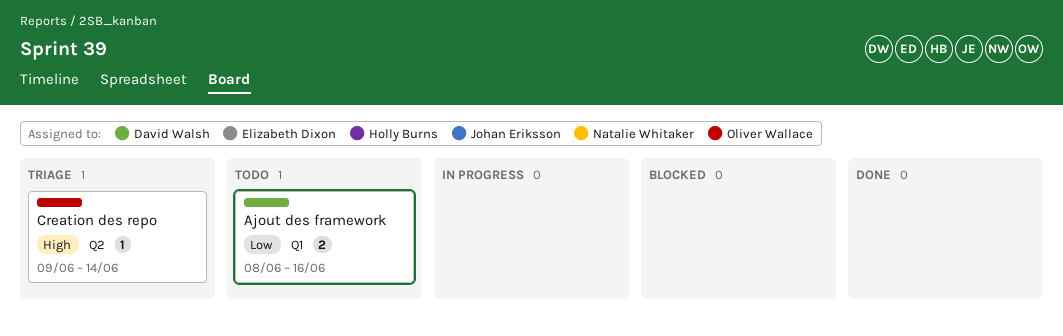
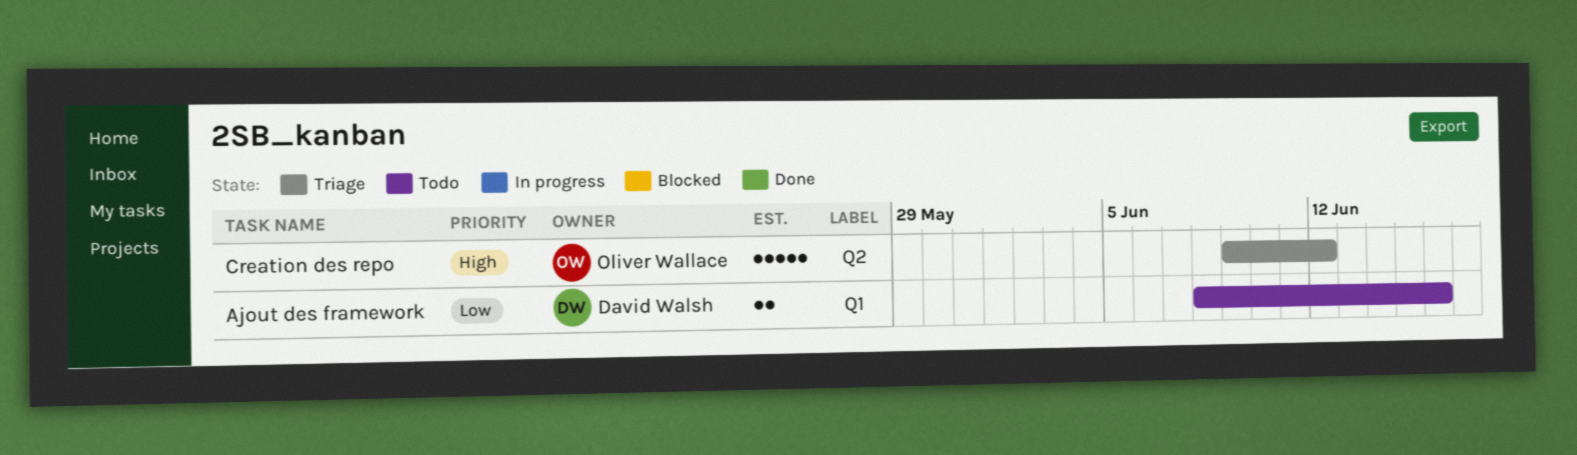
Creation des repo, estimate: 1 -> 5
Creation des repo, due: Jun 14 -> Jun 12

